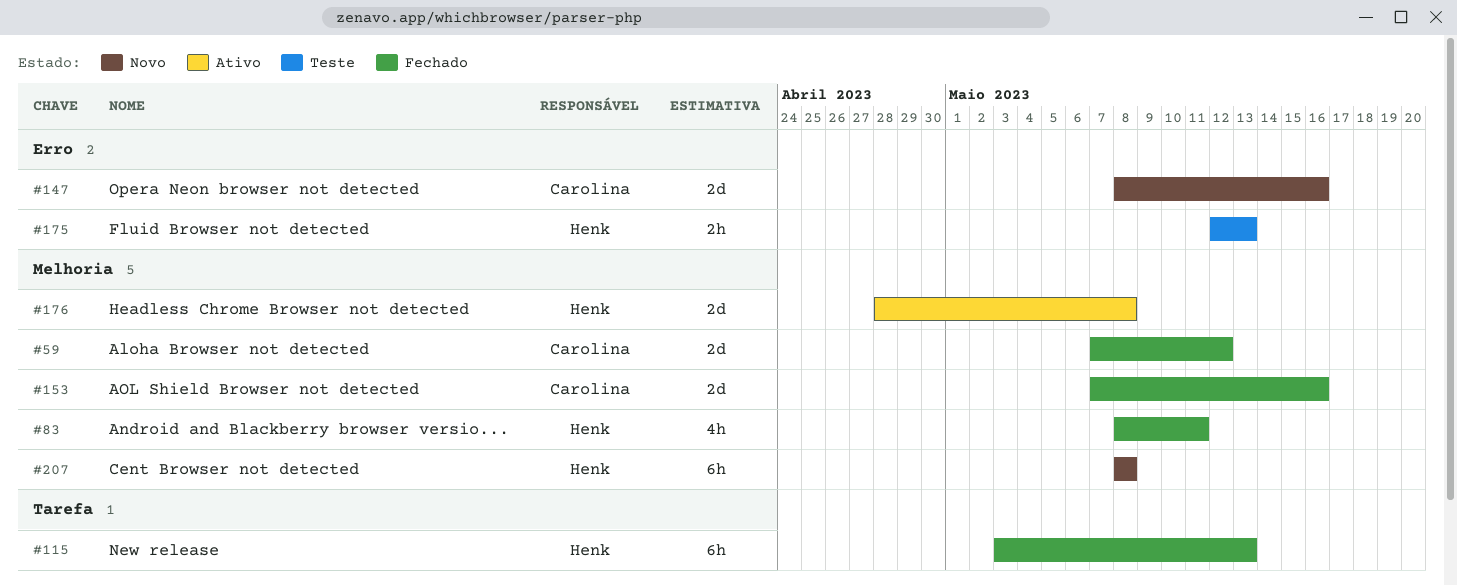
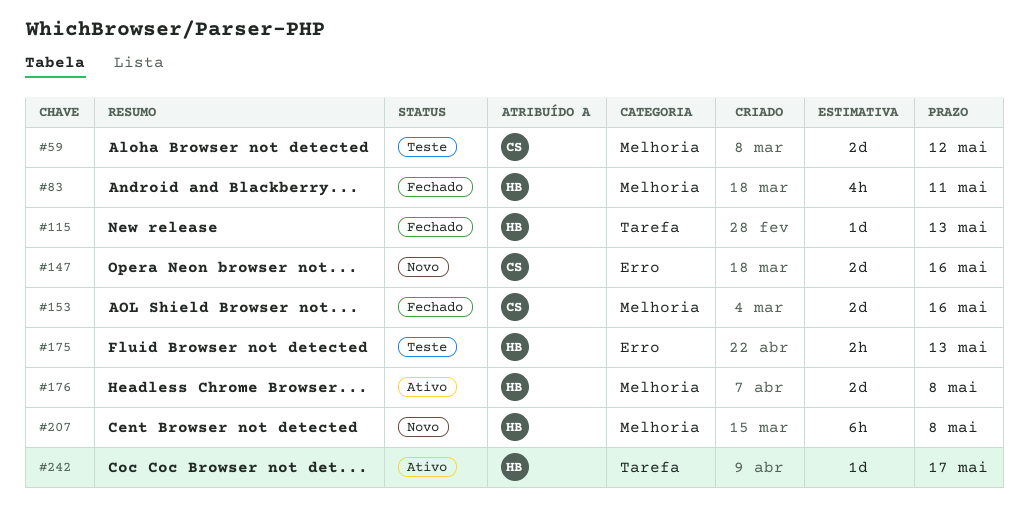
#59, status: Fechado -> Teste
#115, estimate: 6h -> 1d
#242: none -> present

